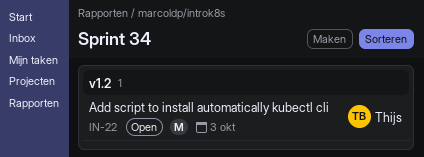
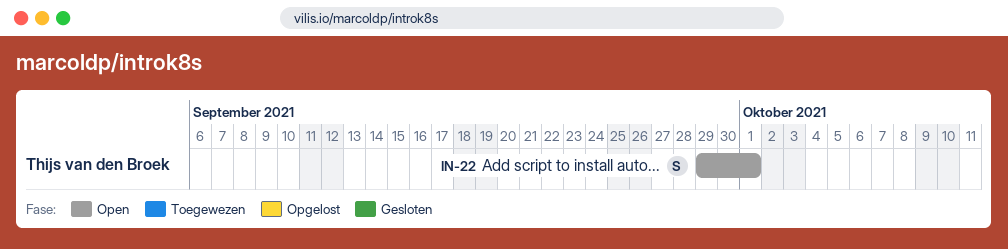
IN-22, estimate: M -> S
IN-22, due: Oct 3 -> Oct 1

